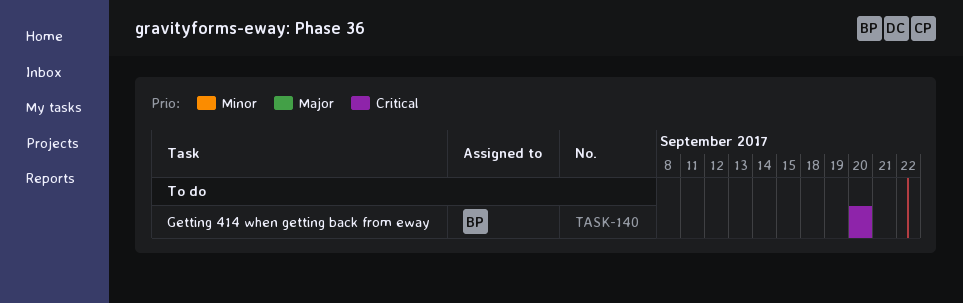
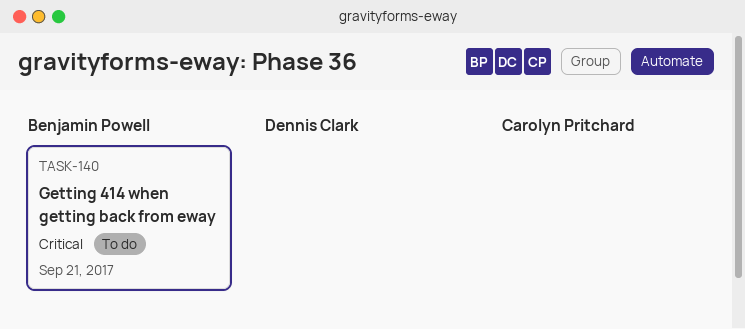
TASK-140, due: Sep 20 -> Sep 21

